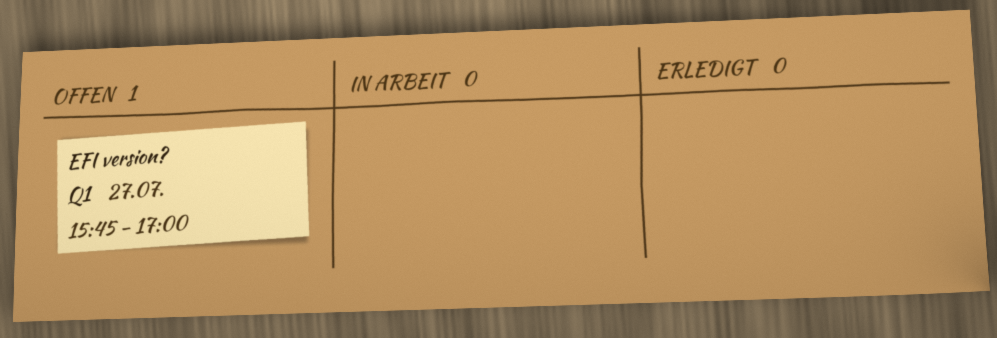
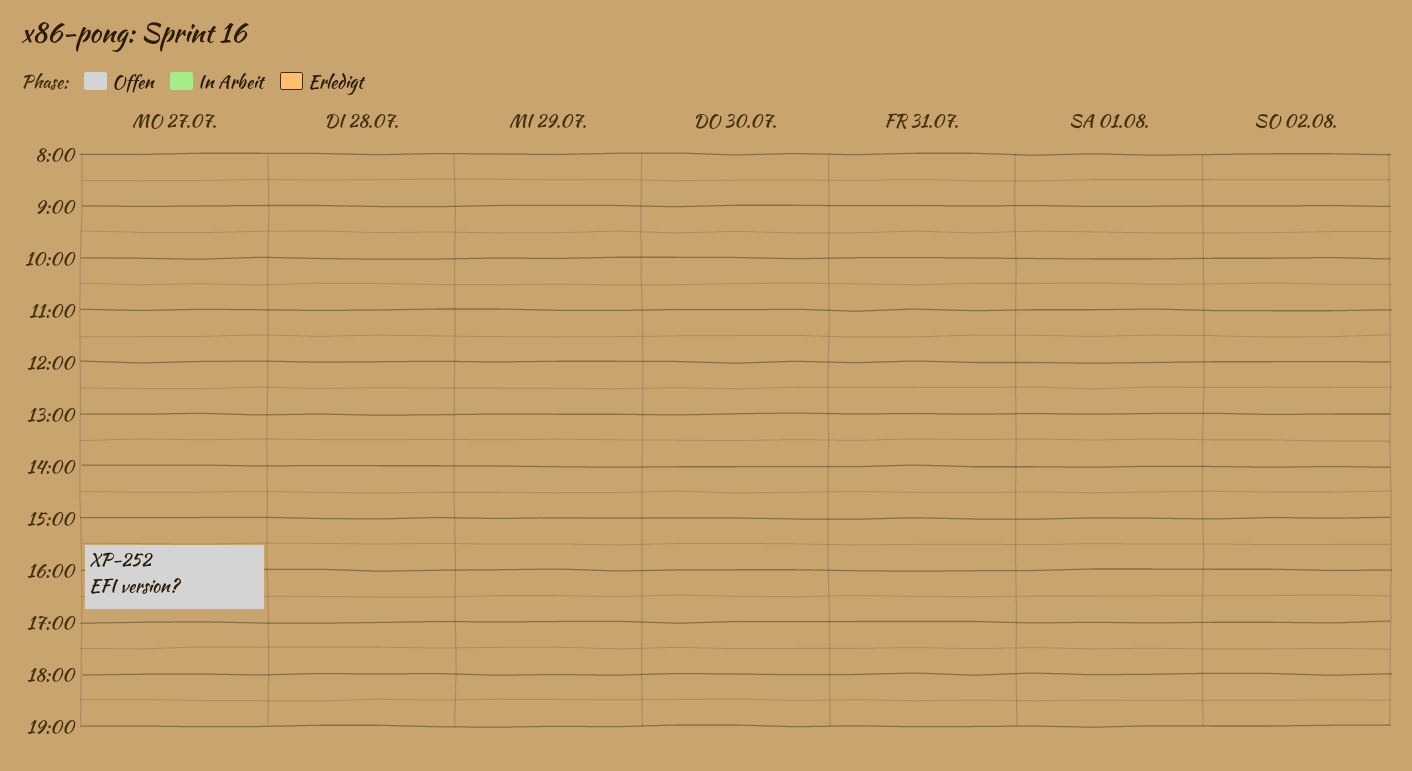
EFI version?, begins: 15:45 -> 15:30
EFI version?, ends: 17:00 -> 16:45

